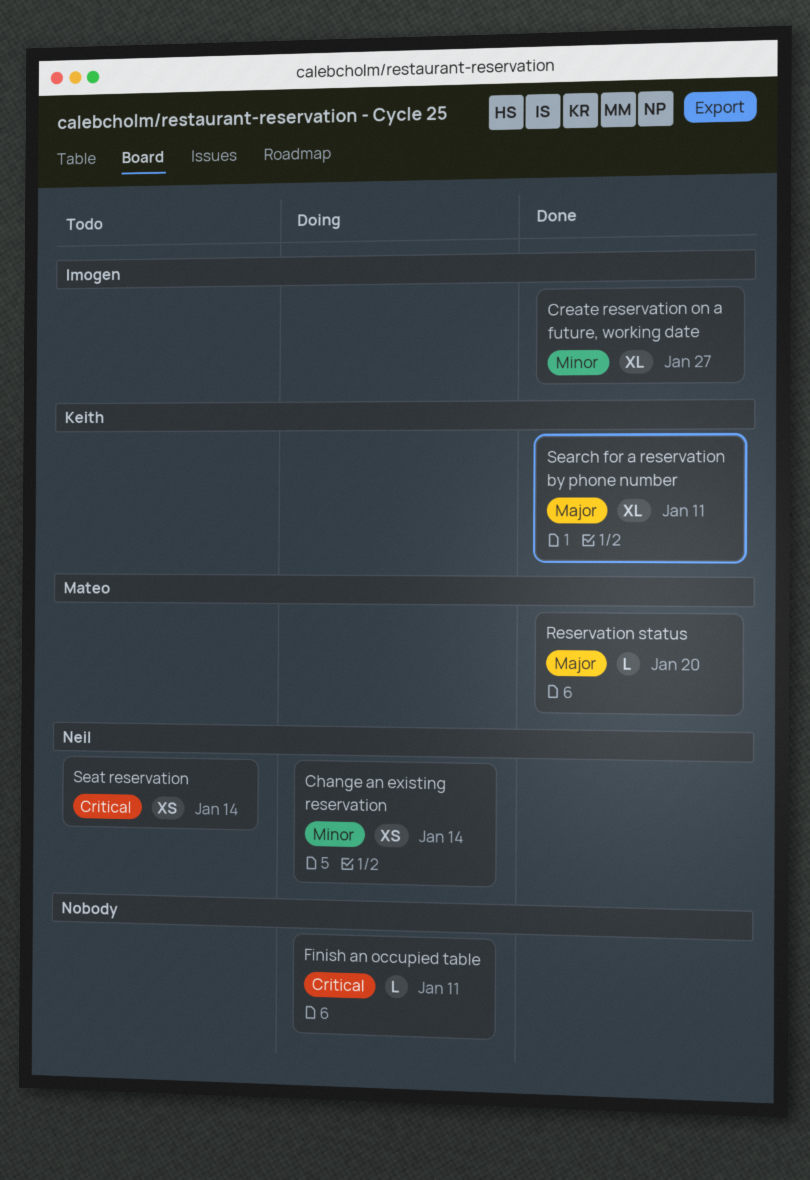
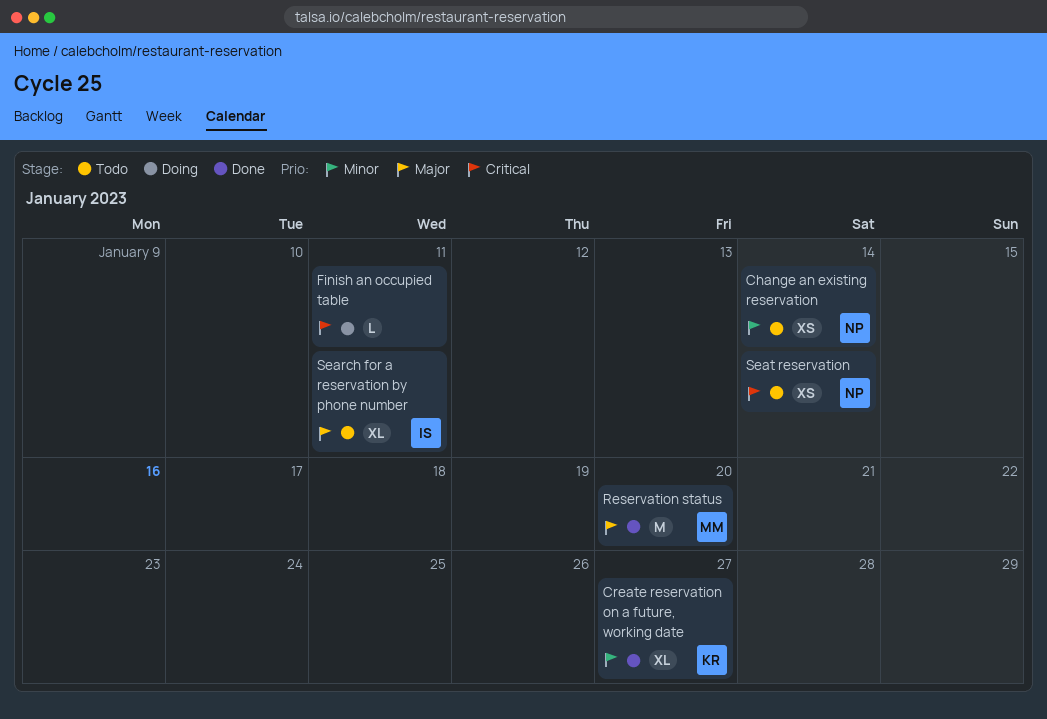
Change an existing reservation, status: Doing -> Todo
Create reservation on a future, working date, owner: Imogen -> Keith
Reservation status, estimate: L -> M
Search for a reservation by phone number, status: Done -> Todo
Search for a reservation by phone number, owner: Keith -> Imogen

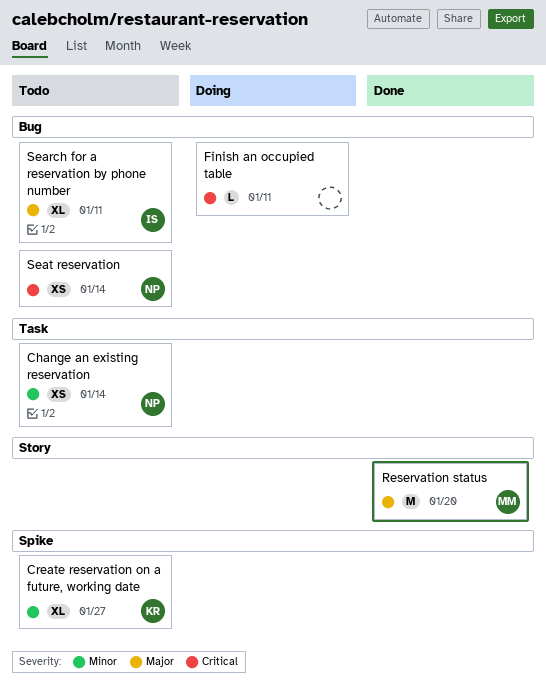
Create reservation on a future, working date, status: Done -> Todo

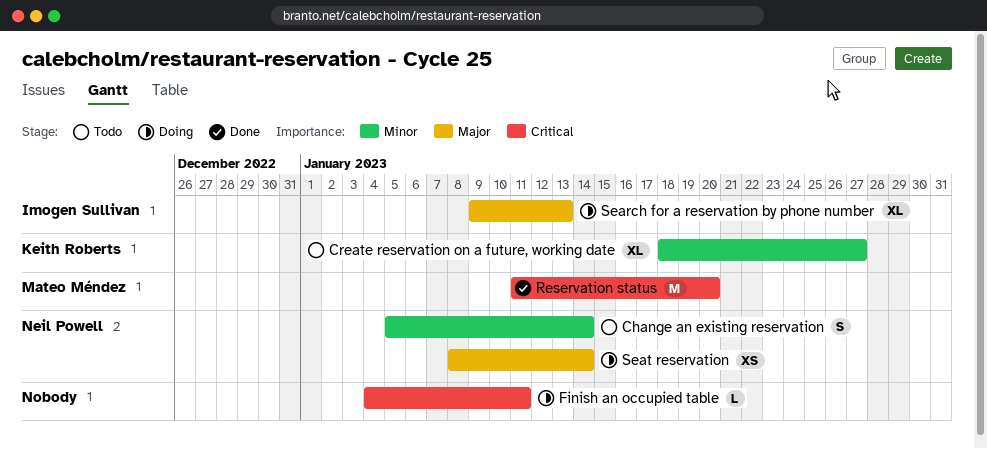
Change an existing reservation, estimate: XS -> S
Reservation status, priority: Major -> Critical
Search for a reservation by phone number, status: Todo -> Doing
Search for a reservation by phone number, due: Jan 11 -> Jan 13
Seat reservation, status: Todo -> Doing
Seat reservation, priority: Critical -> Major

